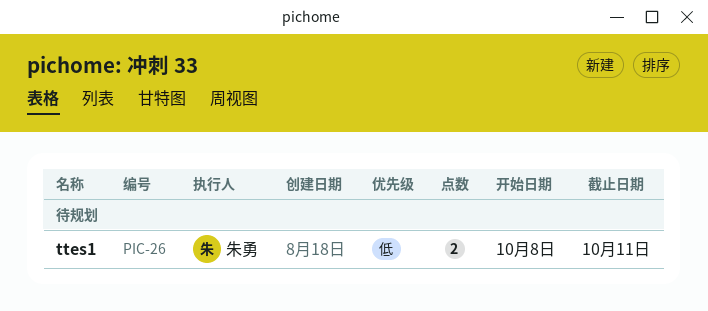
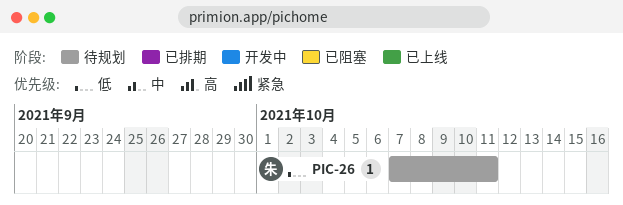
PIC-26, estimate: 2 -> 1
PIC-26, start: Oct 8 -> Oct 7

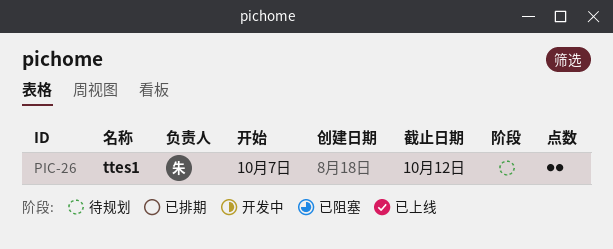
PIC-26, estimate: 1 -> 2
PIC-26, due: Oct 11 -> Oct 12

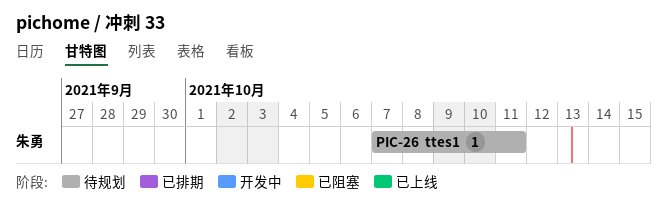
PIC-26, estimate: 2 -> 1
PIC-26, due: Oct 12 -> Oct 11

